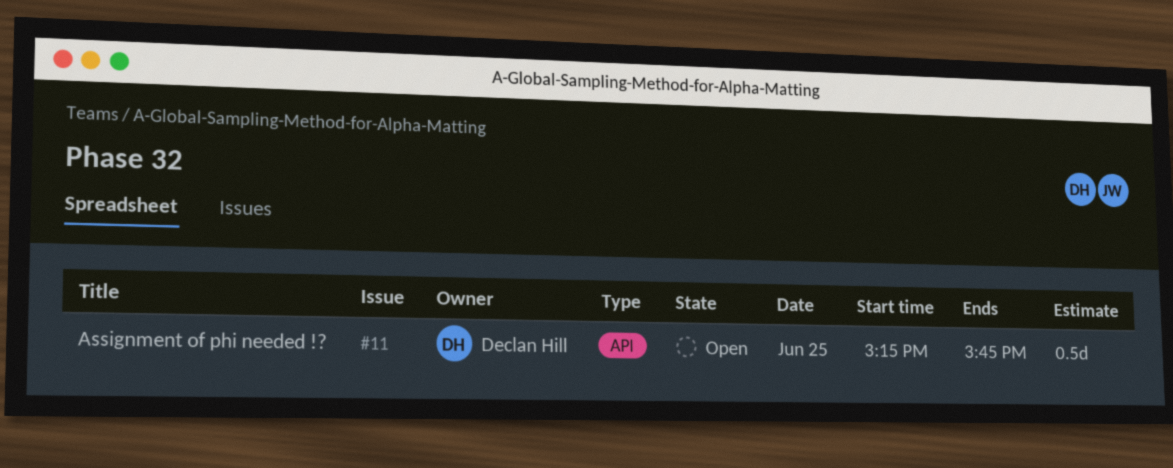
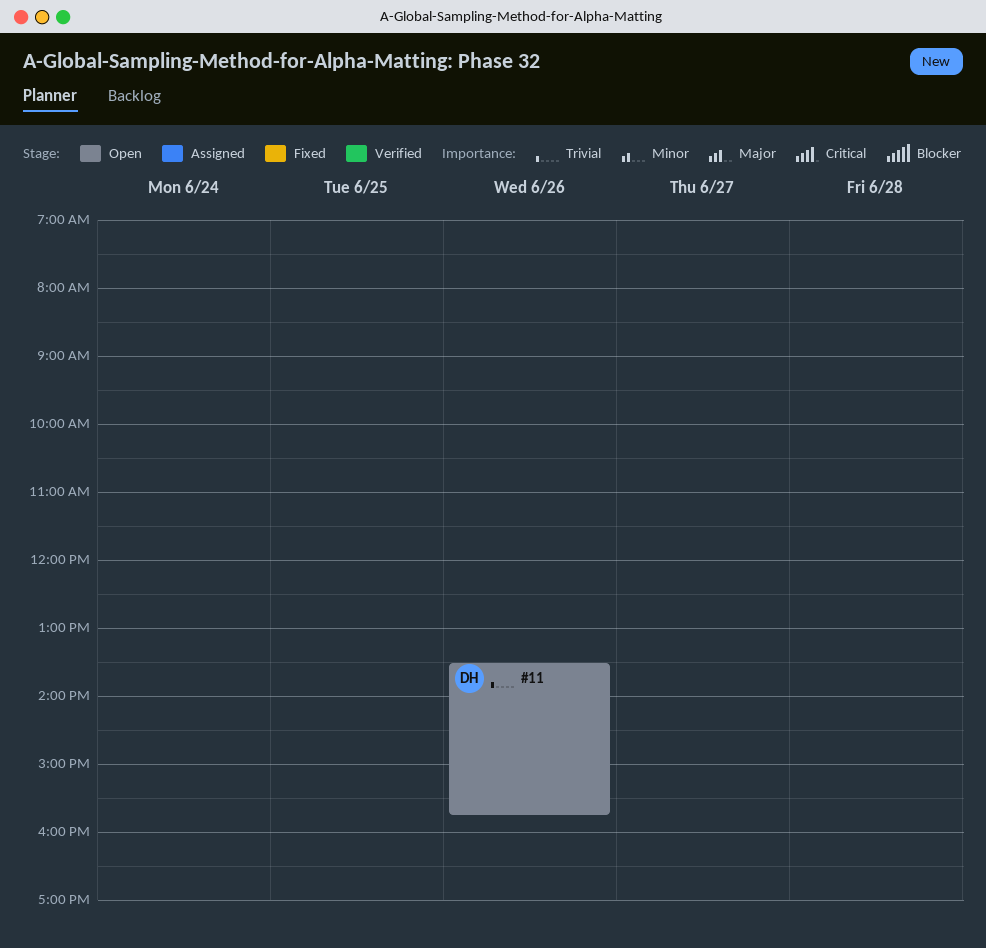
#11, day: Jun 25 -> Jun 26
#11, begins: 15:15 -> 13:30

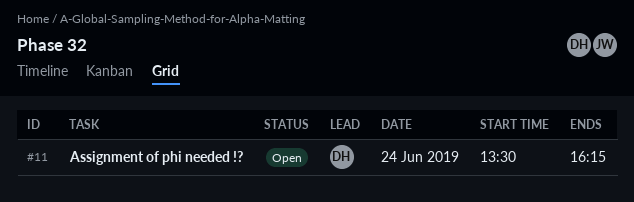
#11, day: Jun 26 -> Jun 24
#11, ends: 15:45 -> 16:15

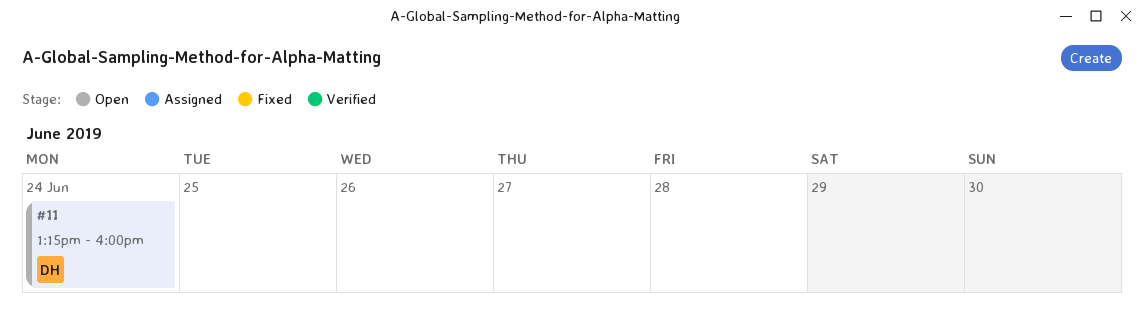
#11, begins: 13:30 -> 13:15
#11, ends: 16:15 -> 16:00

